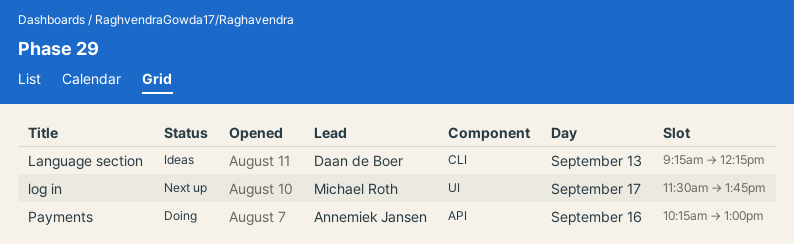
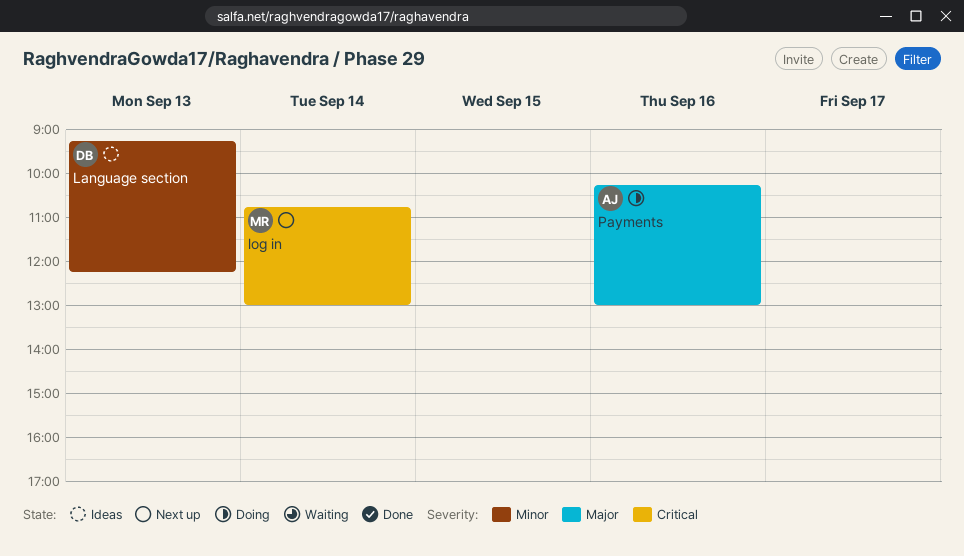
log in, day: Sep 17 -> Sep 14
log in, begins: 11:30 -> 10:45
log in, ends: 13:45 -> 13:00

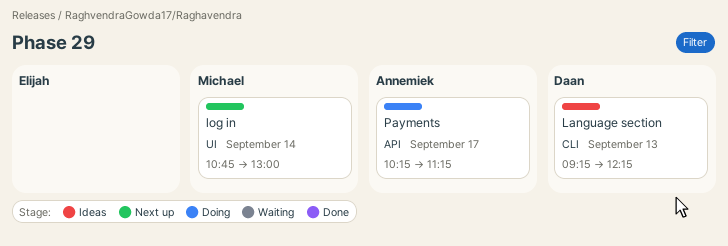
Payments, day: Sep 16 -> Sep 17
Payments, ends: 13:00 -> 11:15

